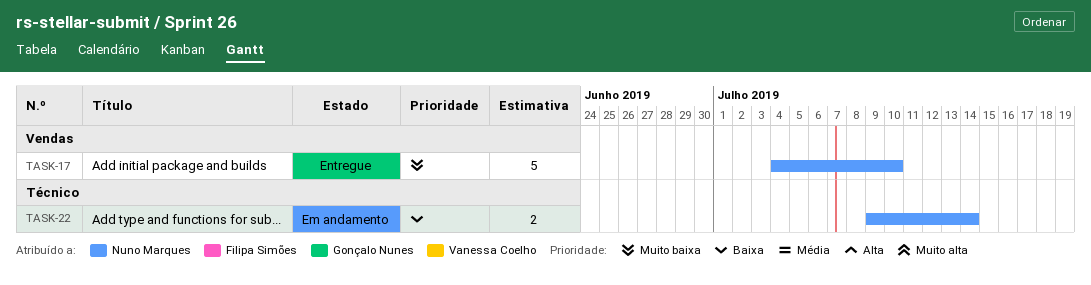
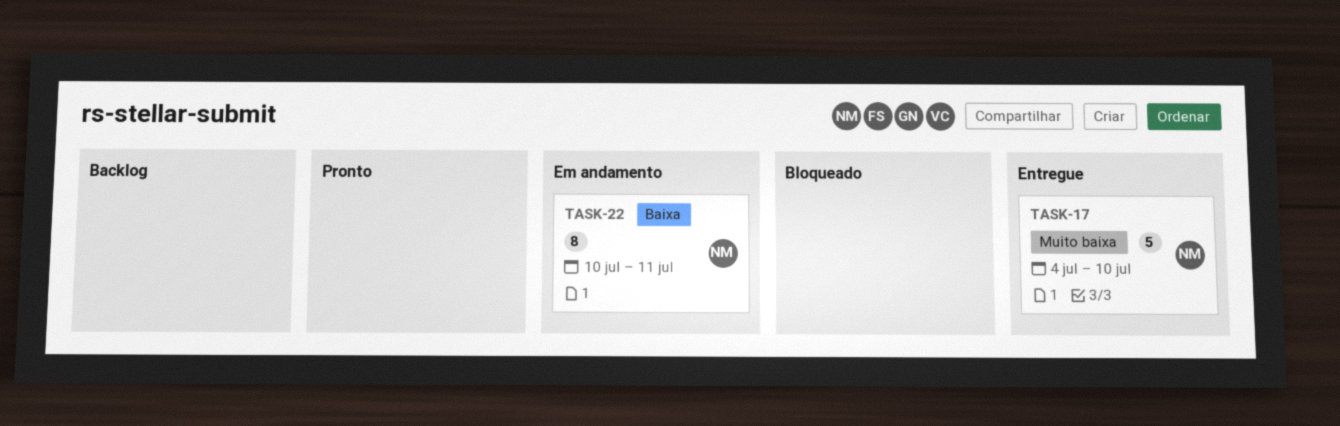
TASK-22, estimate: 2 -> 8
TASK-22, start: Jul 9 -> Jul 10
TASK-22, due: Jul 14 -> Jul 11

